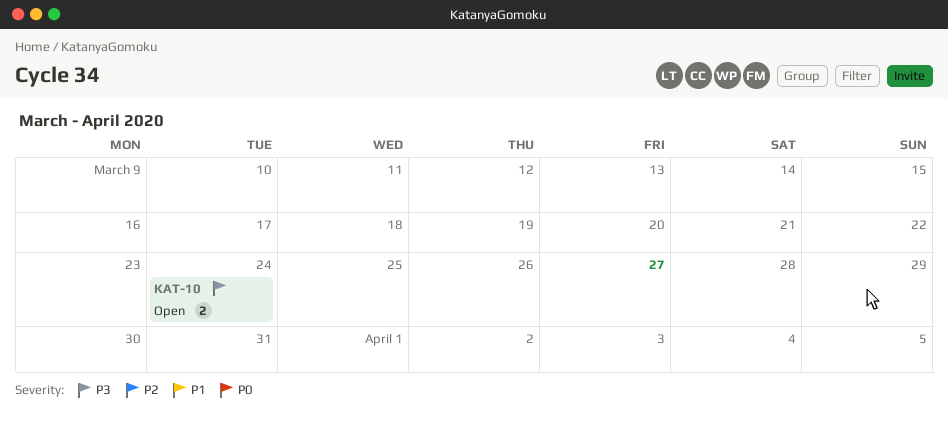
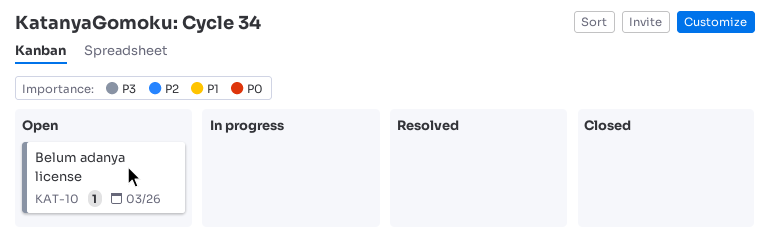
KAT-10, estimate: 2 -> 1
KAT-10, due: Mar 24 -> Mar 26

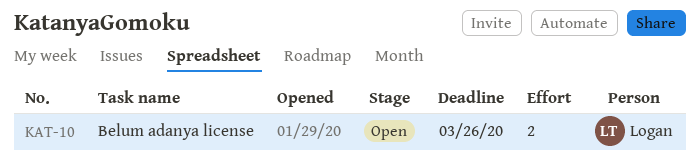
KAT-10, estimate: 1 -> 2

